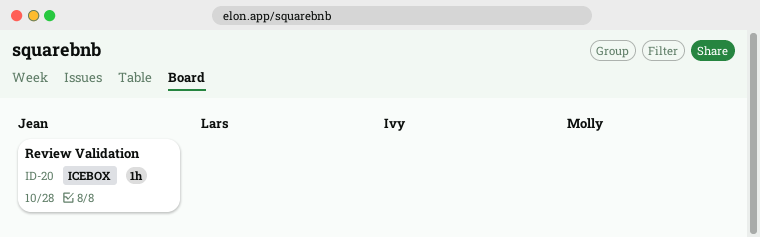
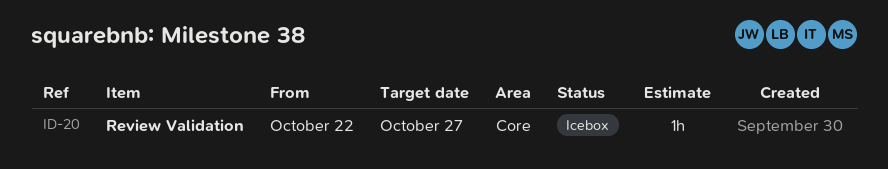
ID-20, due: Oct 28 -> Oct 27

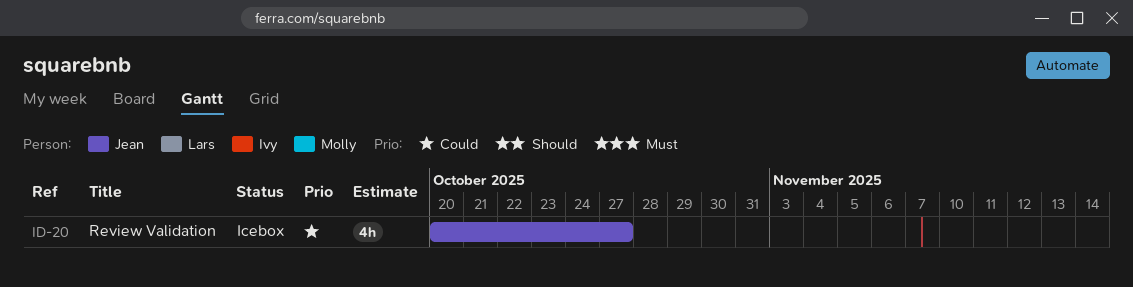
ID-20, estimate: 1h -> 4h
ID-20, start: Oct 22 -> Oct 20

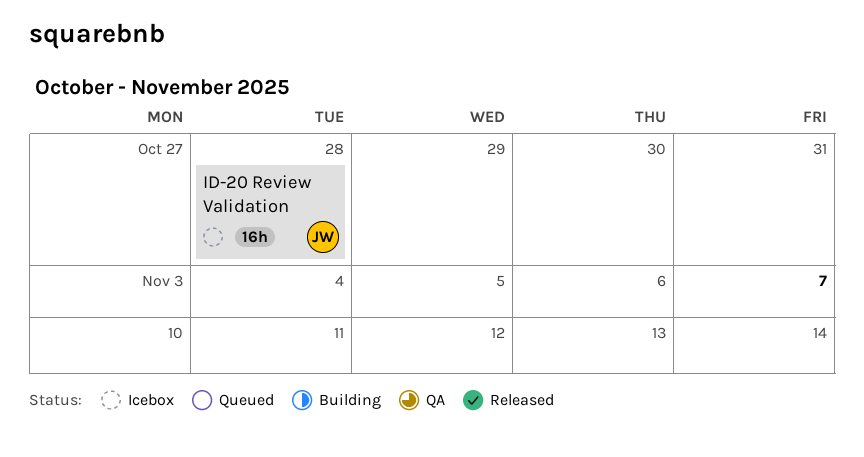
ID-20, estimate: 4h -> 16h
ID-20, due: Oct 27 -> Oct 28

